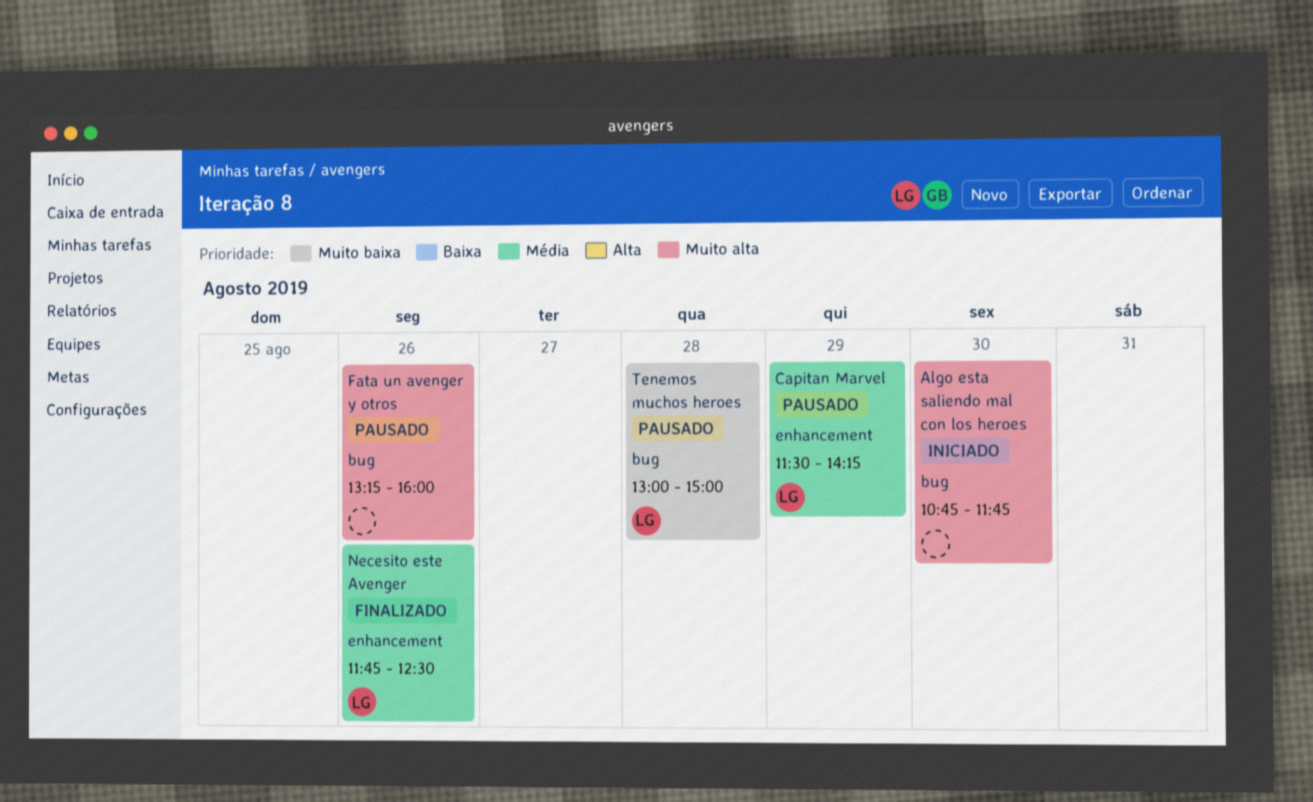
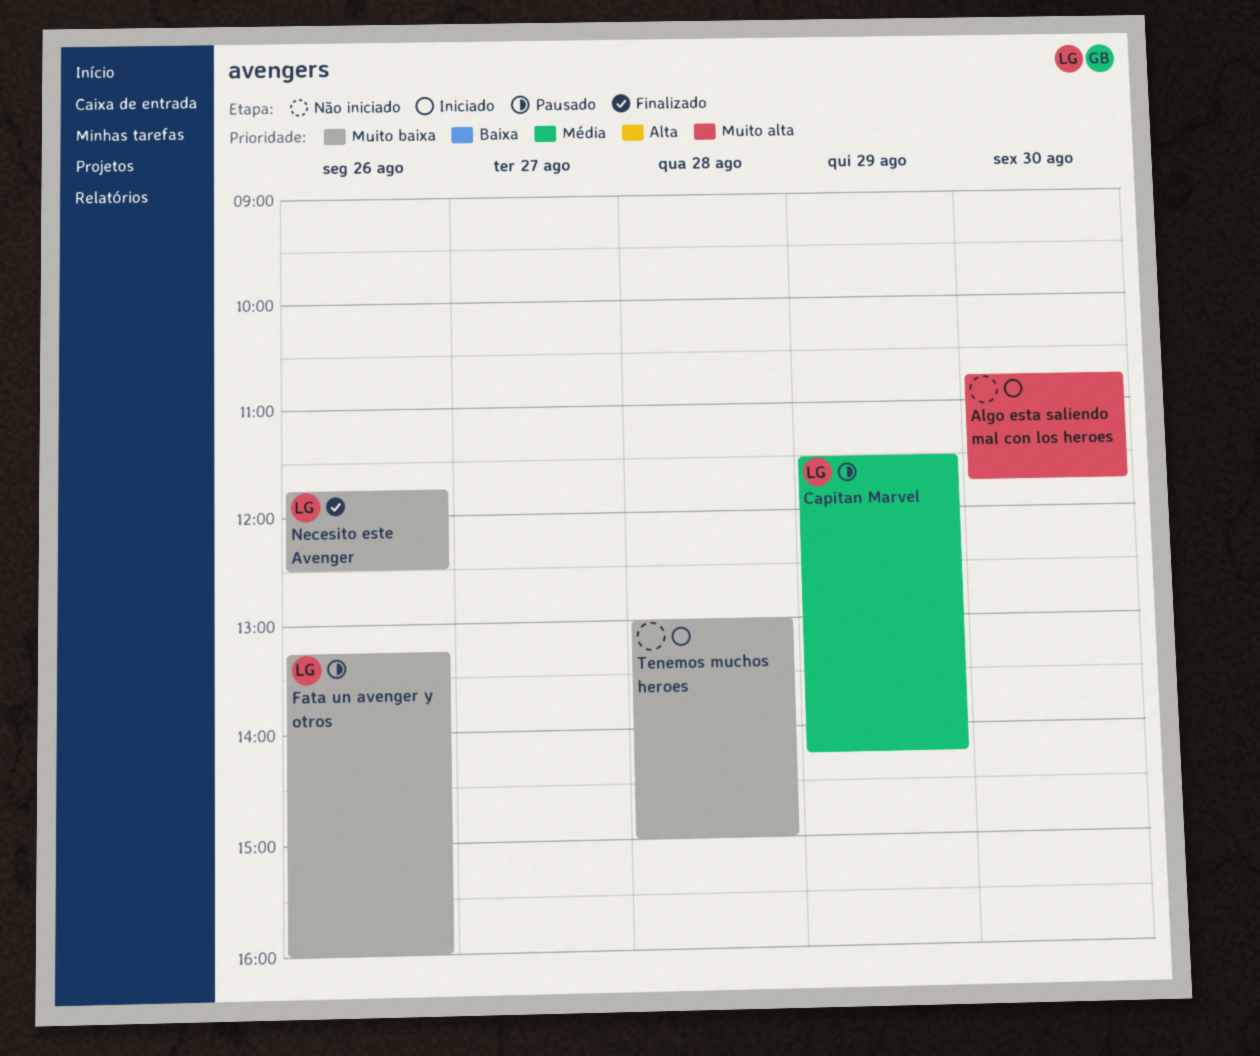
Fata un avenger y otros, owner: none -> LG
Fata un avenger y otros, priority: Muito alta -> Muito baixa
Necesito este Avenger, priority: Média -> Muito baixa
Tenemos muchos heroes, status: Pausado -> Iniciado
Tenemos muchos heroes, owner: LG -> none

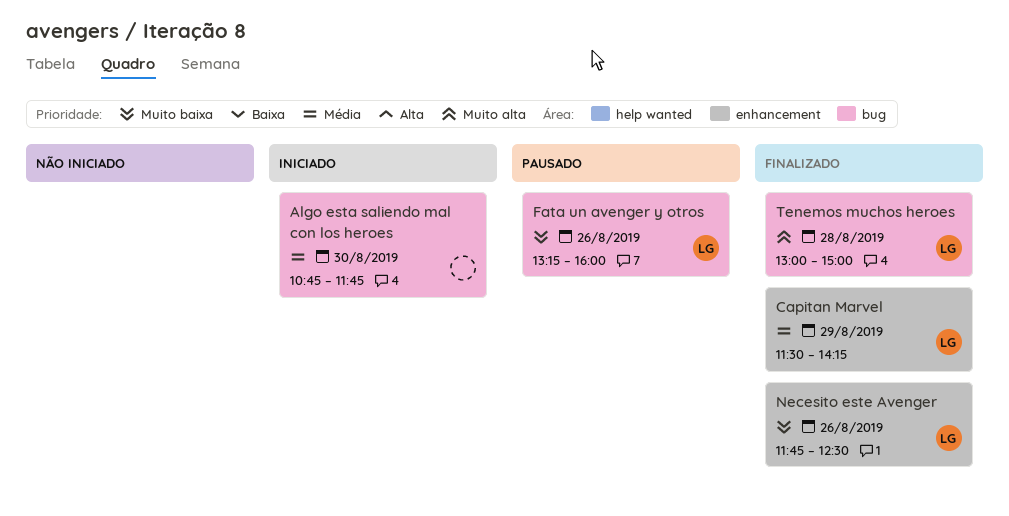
Algo esta saliendo mal con los heroes, priority: Muito alta -> Média
Capitan Marvel, status: Pausado -> Finalizado
Tenemos muchos heroes, status: Iniciado -> Finalizado
Tenemos muchos heroes, owner: none -> LG
Tenemos muchos heroes, priority: Muito baixa -> Muito alta

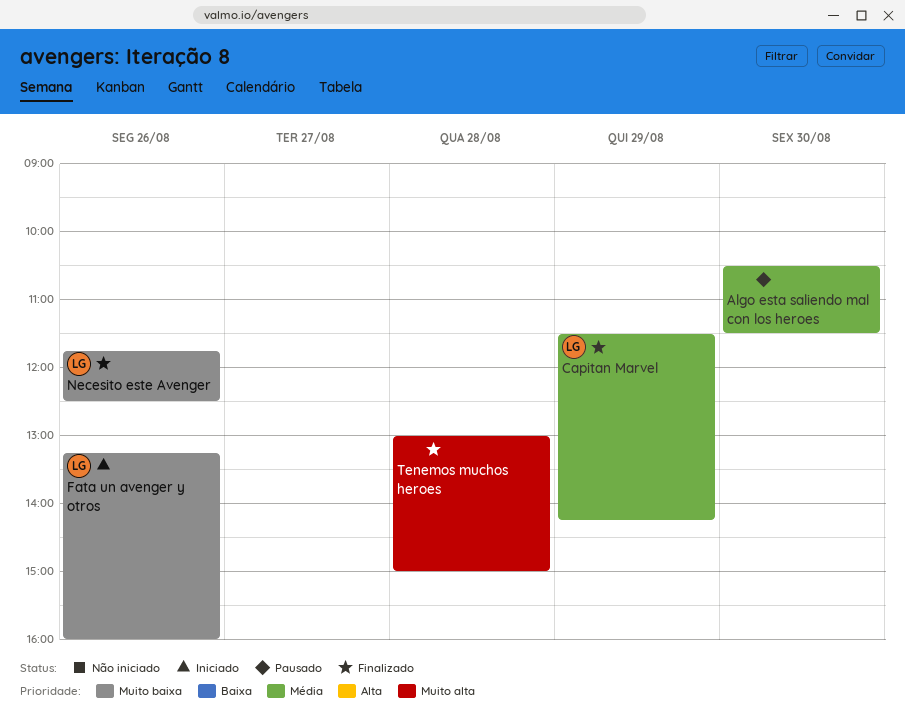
Algo esta saliendo mal con los heroes, status: Iniciado -> Pausado
Algo esta saliendo mal con los heroes, begins: 10:45 -> 10:30
Algo esta saliendo mal con los heroes, ends: 11:45 -> 11:30
Fata un avenger y otros, status: Pausado -> Iniciado
Tenemos muchos heroes, owner: LG -> none

